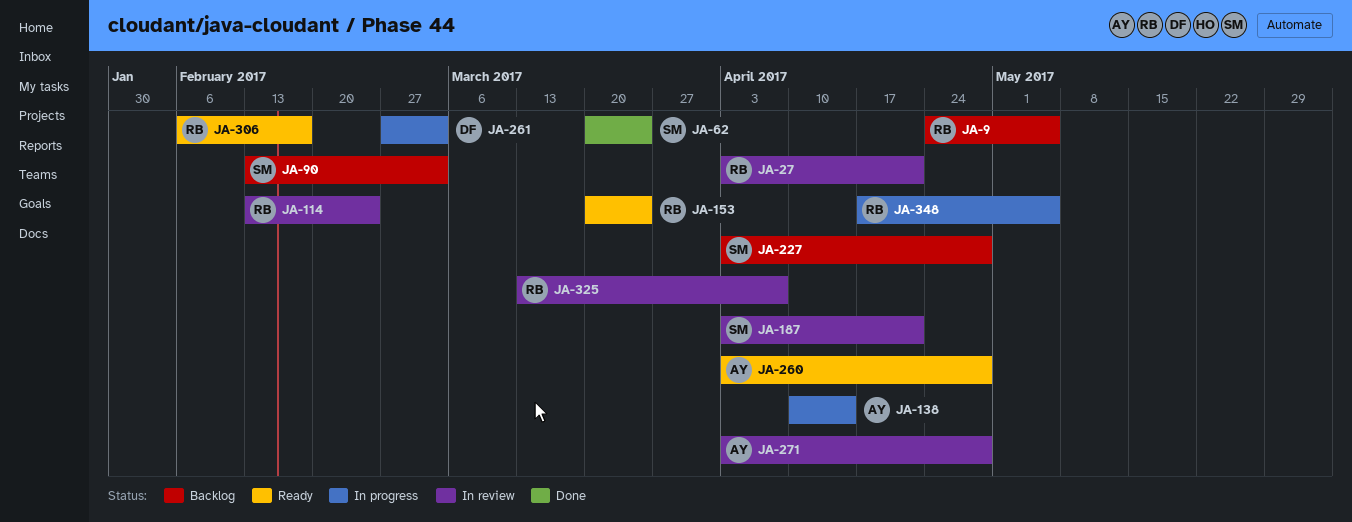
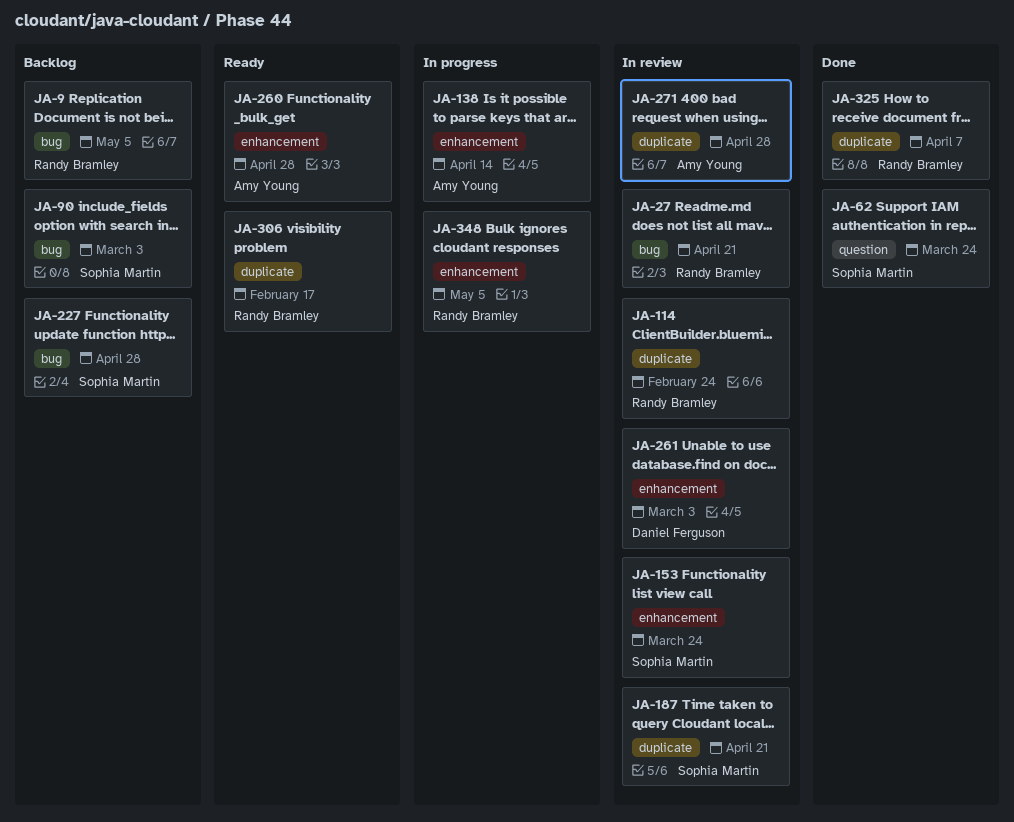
JA-153, status: Ready -> In review
JA-153, owner: Randy Bramley -> Sophia Martin
JA-261, status: In progress -> In review
JA-325, status: In review -> Done

